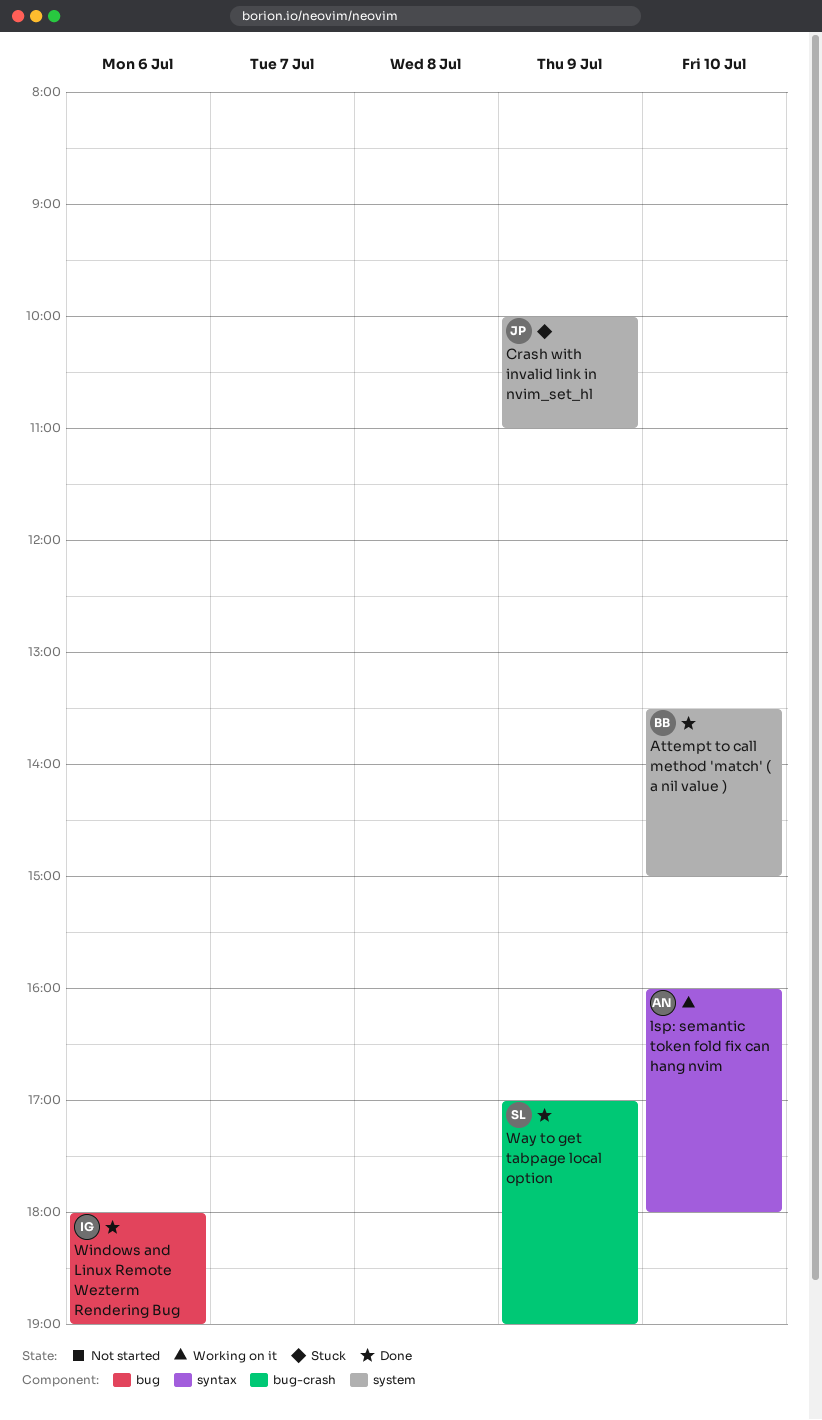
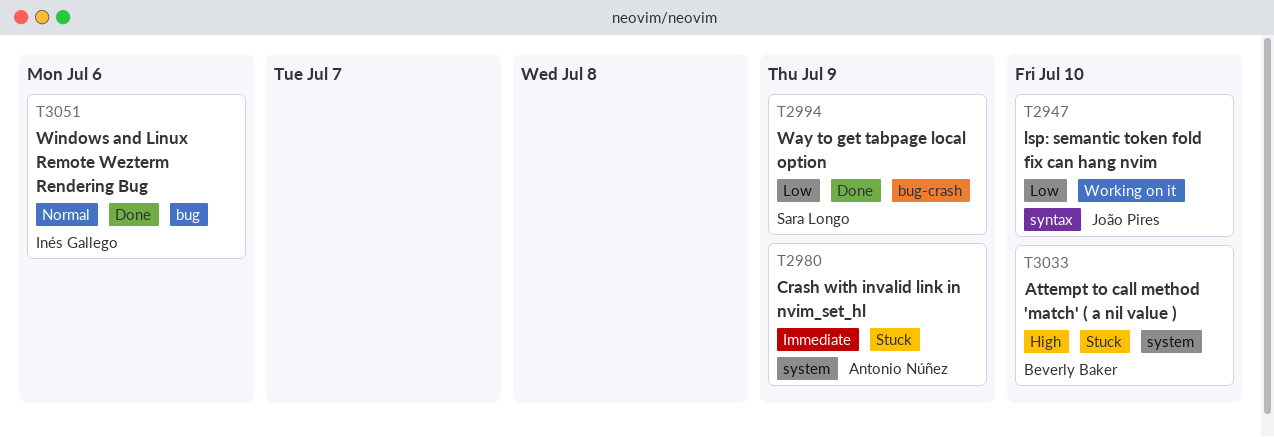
Attempt to call method 'match' ( a nil value ), status: Done -> Stuck
Crash with invalid link in nvim_set_hl, owner: João Pires -> Antonio Núñez
lsp: semantic token fold fix can hang nvim, owner: Antonio Núñez -> João Pires

